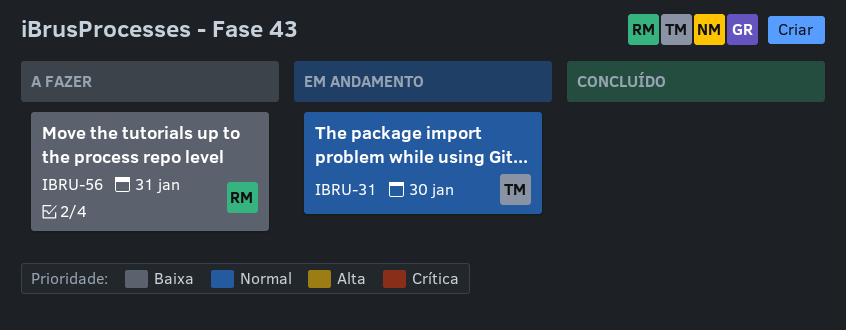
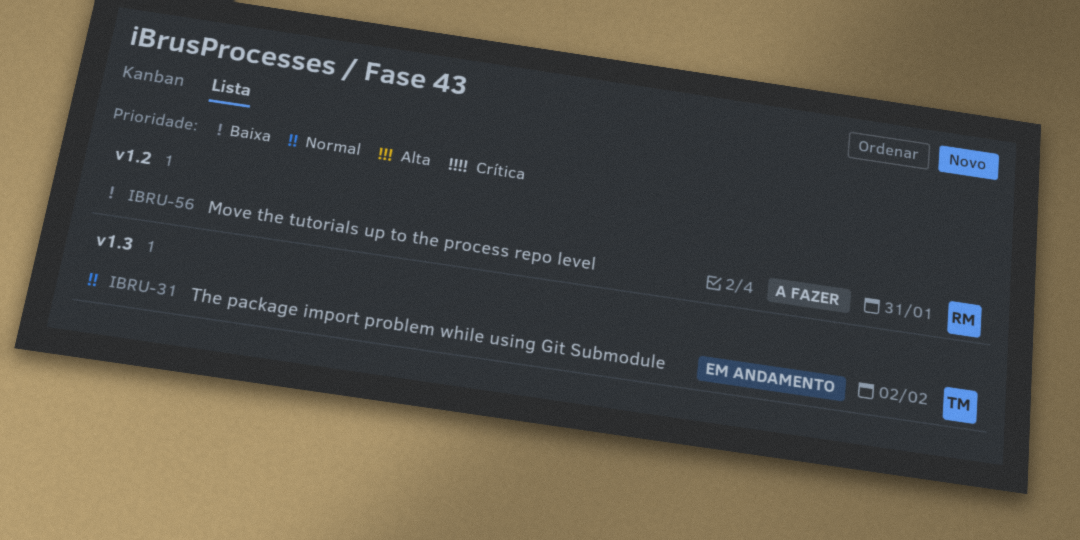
IBRU-31, due: Jan 30 -> Feb 2

